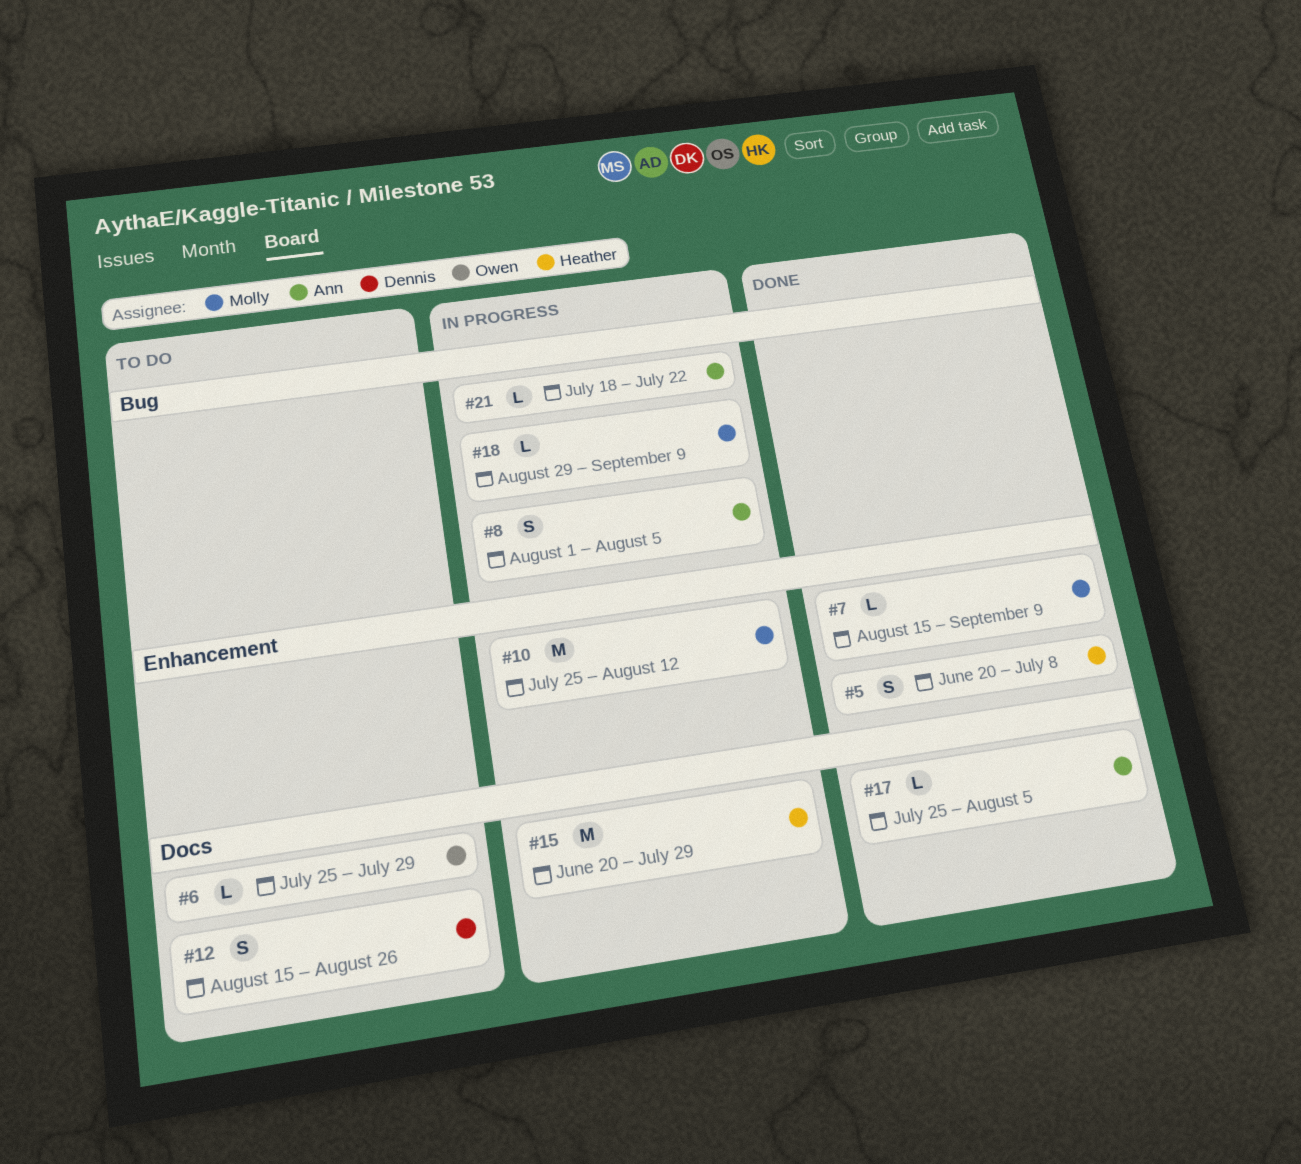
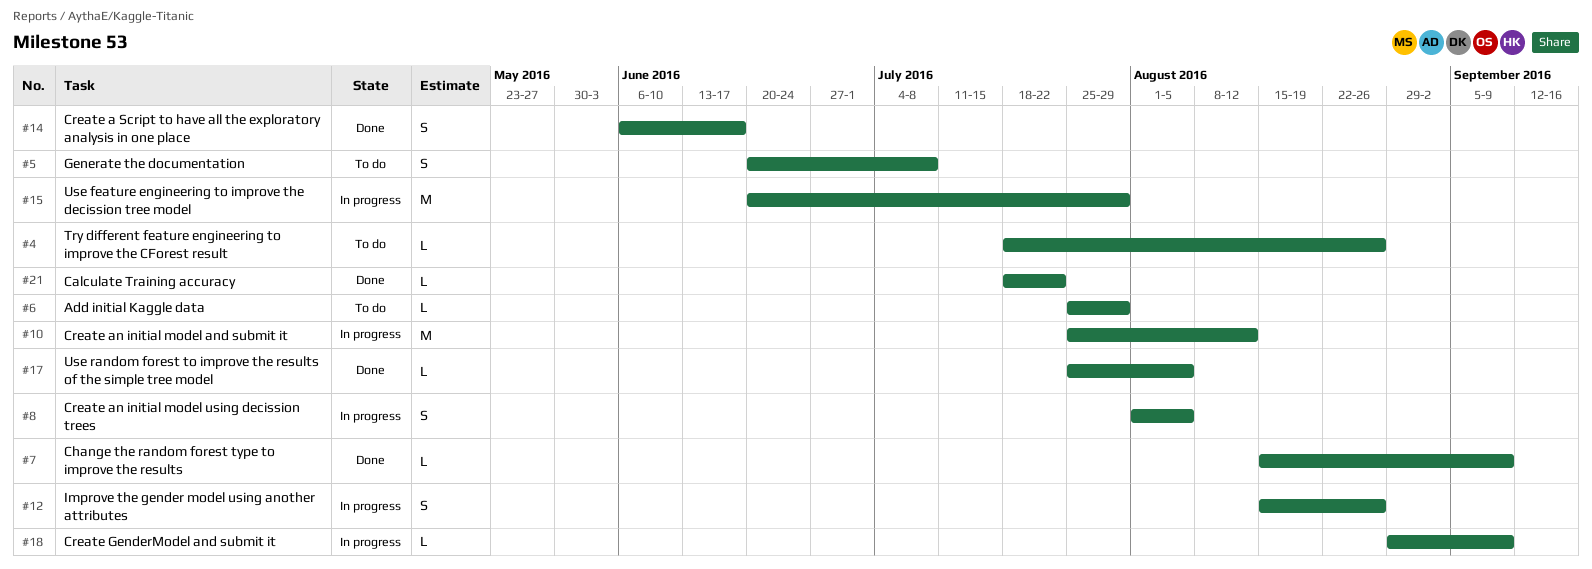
#4: none -> present
#5, status: Done -> To do
#12, status: To do -> In progress
#14: none -> present
#21, status: In progress -> Done

